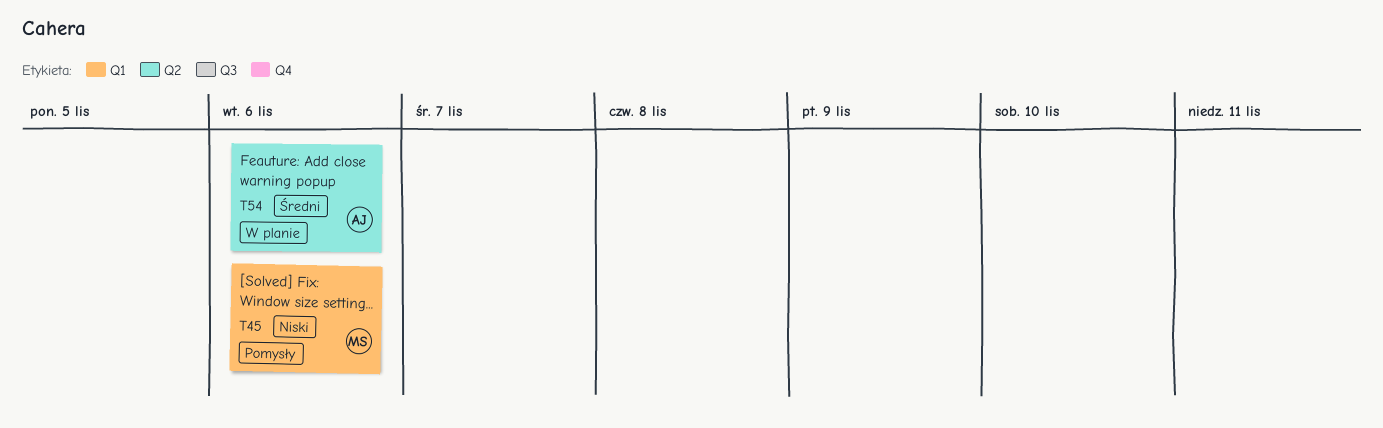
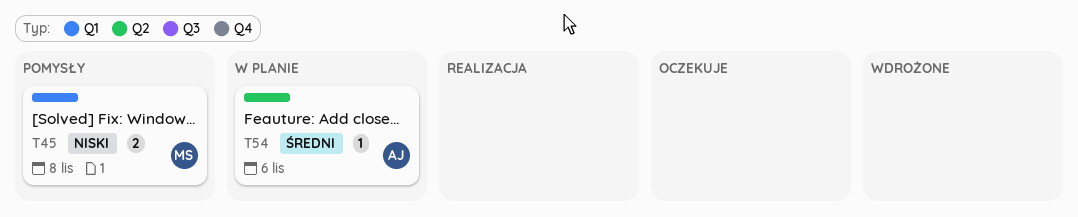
T45, due: Nov 6 -> Nov 8

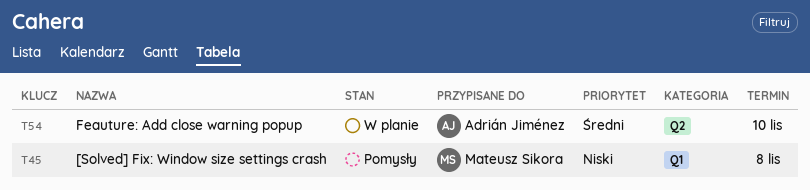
T54, due: Nov 6 -> Nov 10

